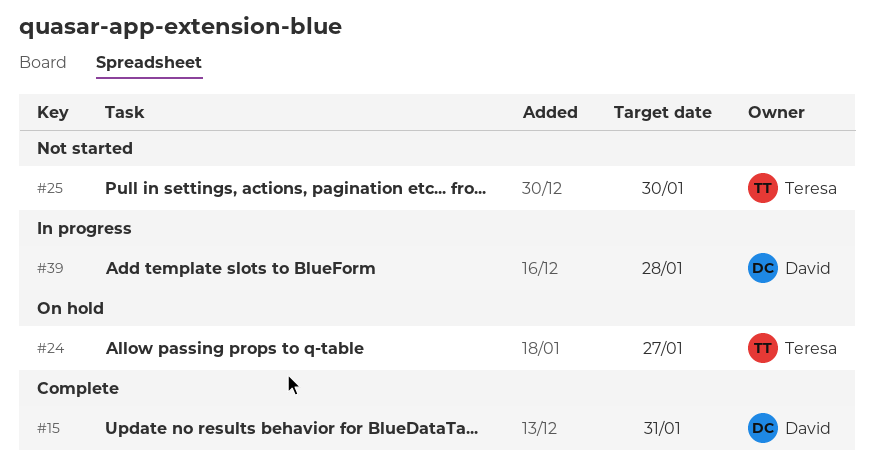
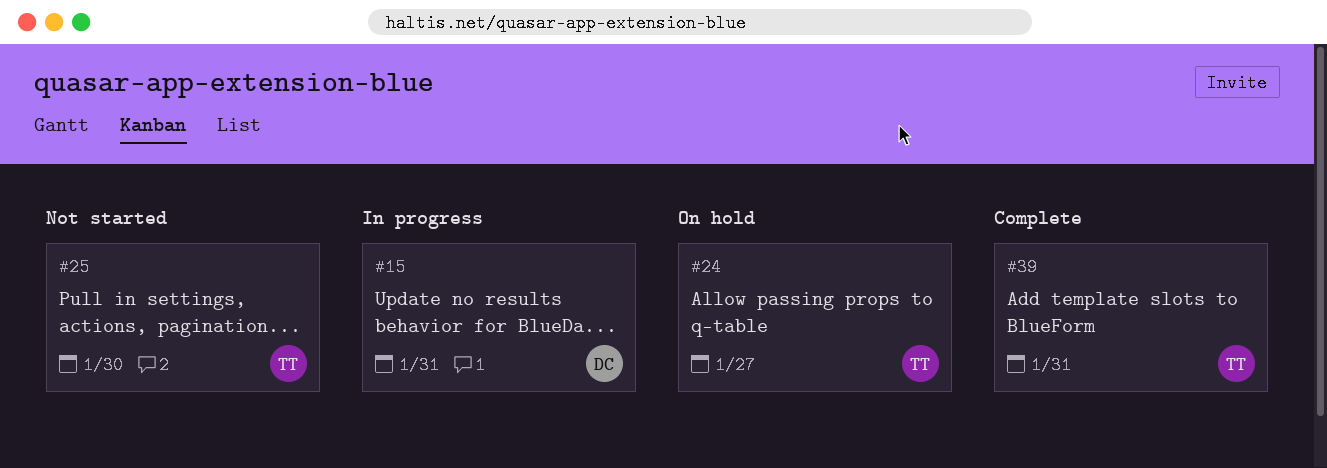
#15, status: Complete -> In progress
#39, status: In progress -> Complete
#39, owner: David -> Teresa
#39, due: Jan 28 -> Jan 31

